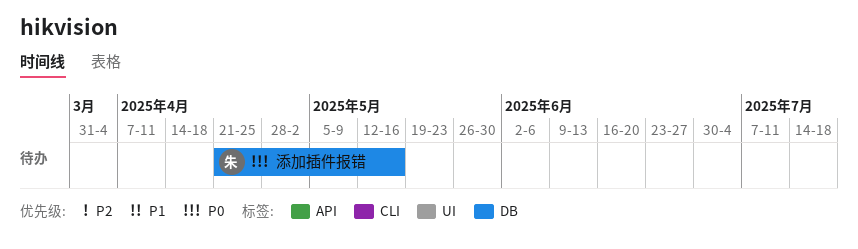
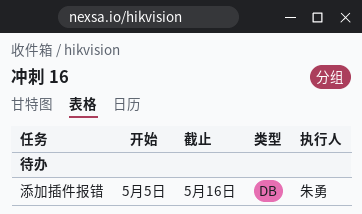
添加插件报错, start: Apr 21 -> May 5

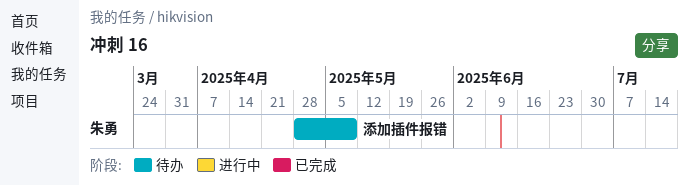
添加插件报错, start: May 5 -> Apr 28
添加插件报错, due: May 16 -> May 9

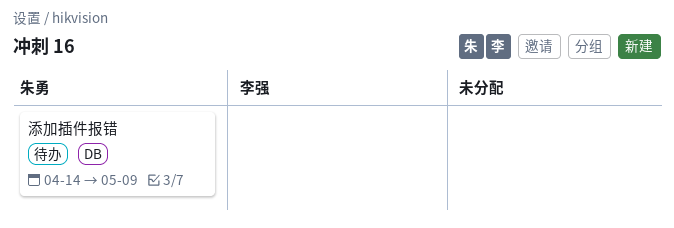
添加插件报错, start: Apr 28 -> Apr 14

